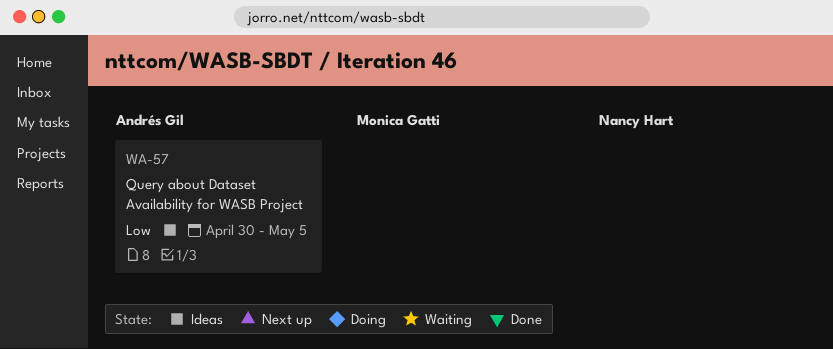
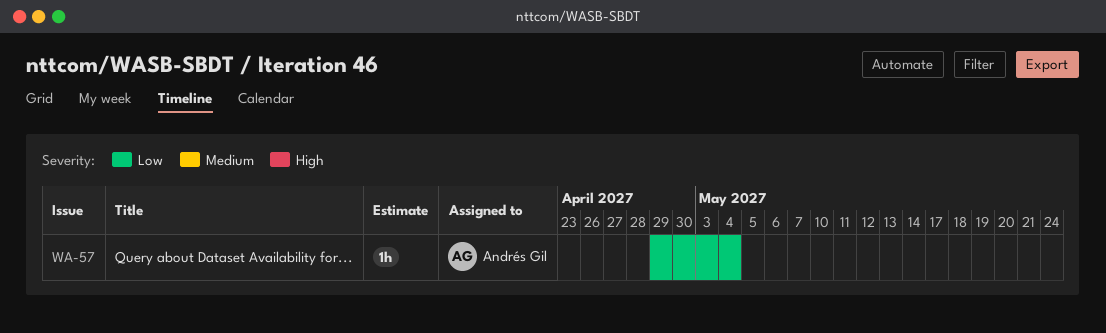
WA-57, start: Apr 30 -> Apr 29
WA-57, due: May 5 -> May 4

